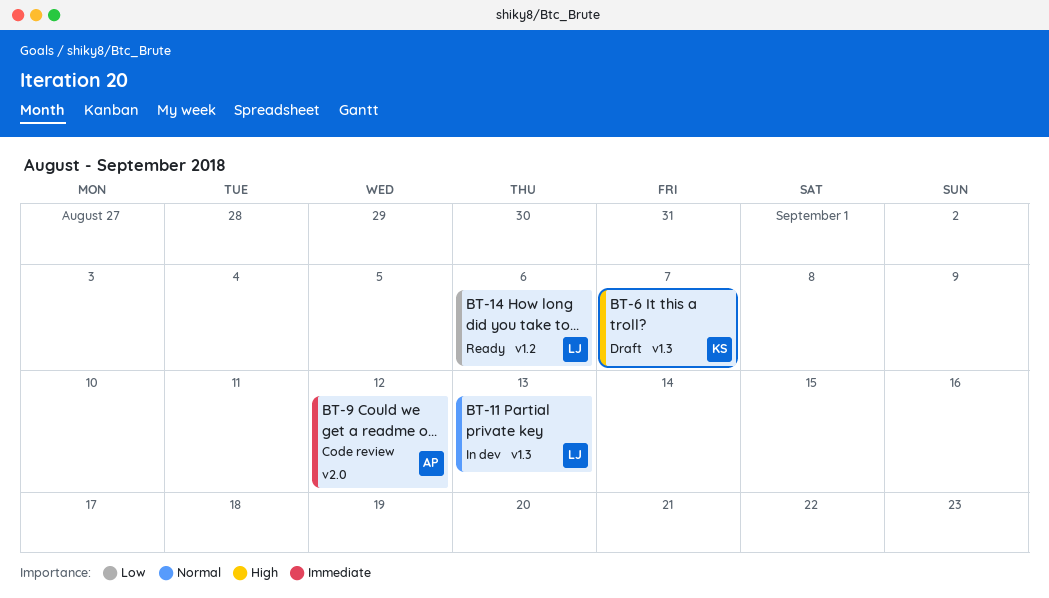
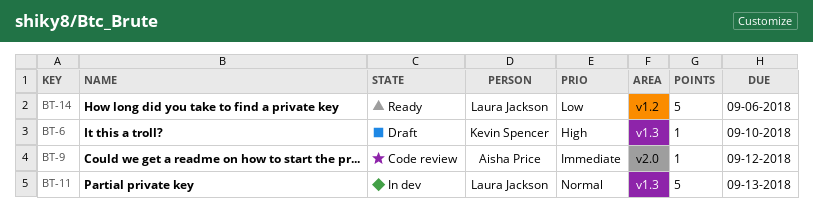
BT-6, due: Sep 7 -> Sep 10

